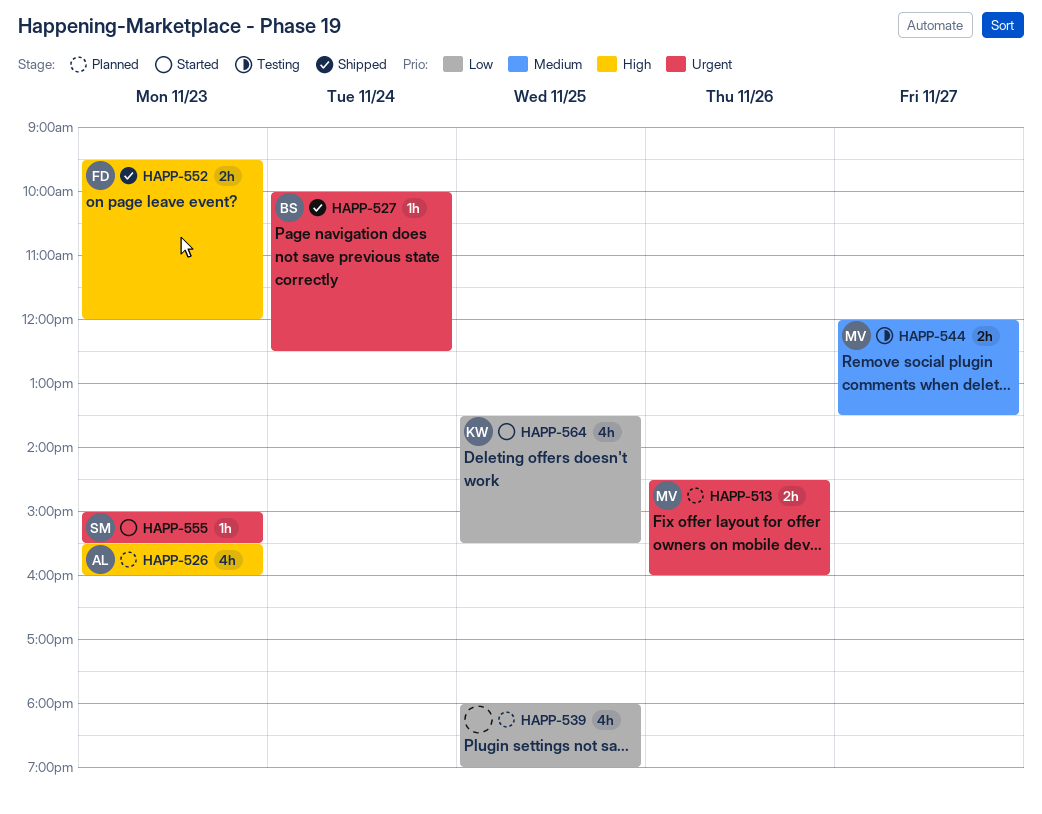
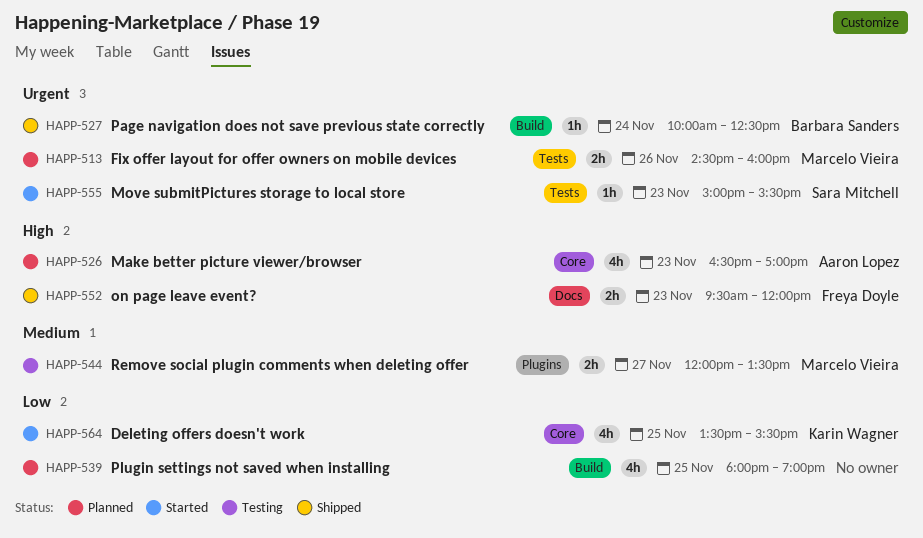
HAPP-526, begins: 15:30 -> 16:30
HAPP-526, ends: 16:00 -> 17:00

